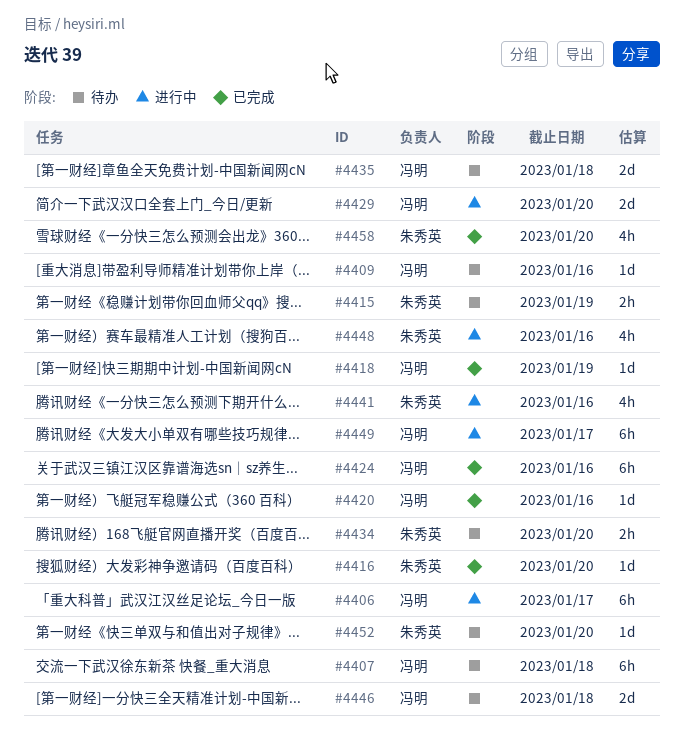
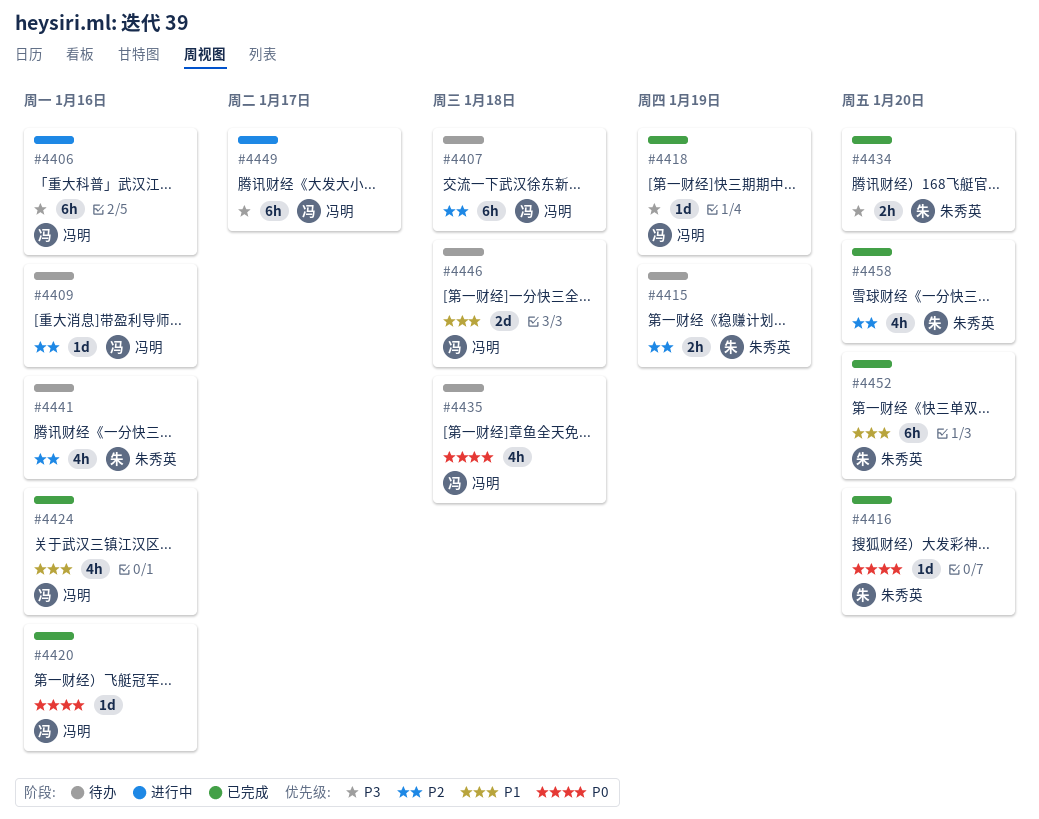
#4406, due: Jan 17 -> Jan 16
#4424, estimate: 6h -> 4h
#4429: present -> none
#4434, status: 待办 -> 已完成
#4435, estimate: 2d -> 4h
#4441, status: 进行中 -> 待办
#4448: present -> none
#4452, status: 待办 -> 已完成
#4452, estimate: 1d -> 6h

